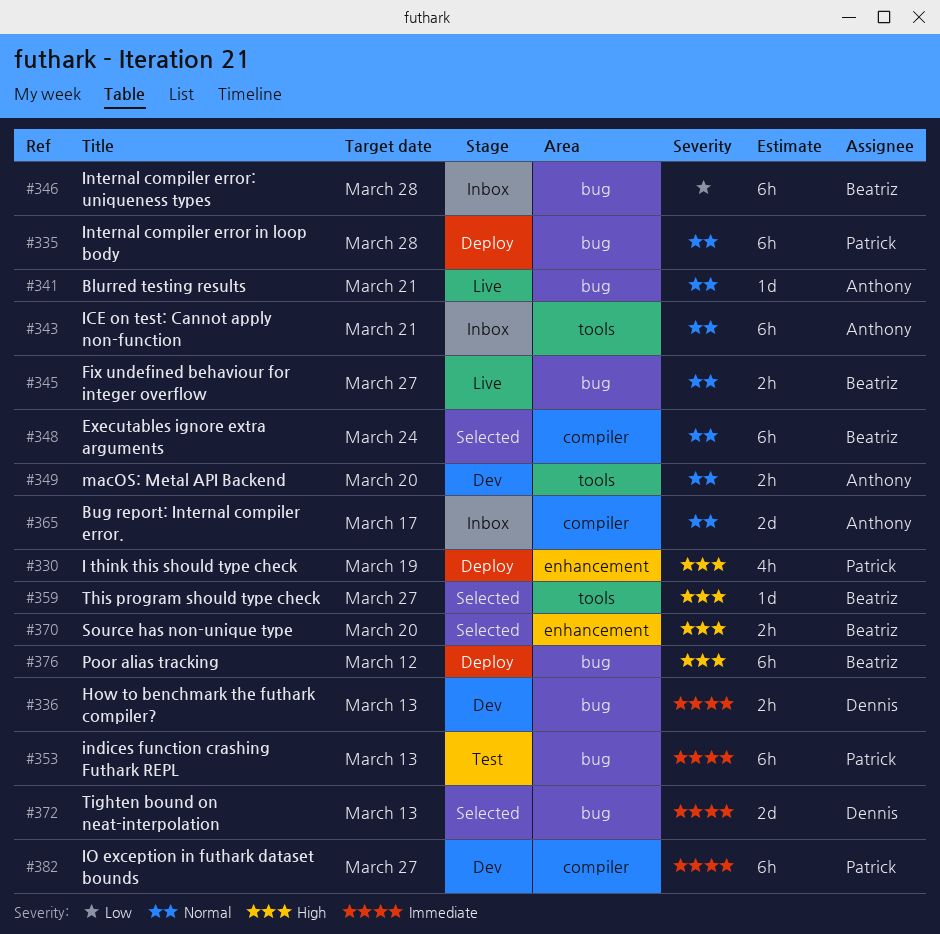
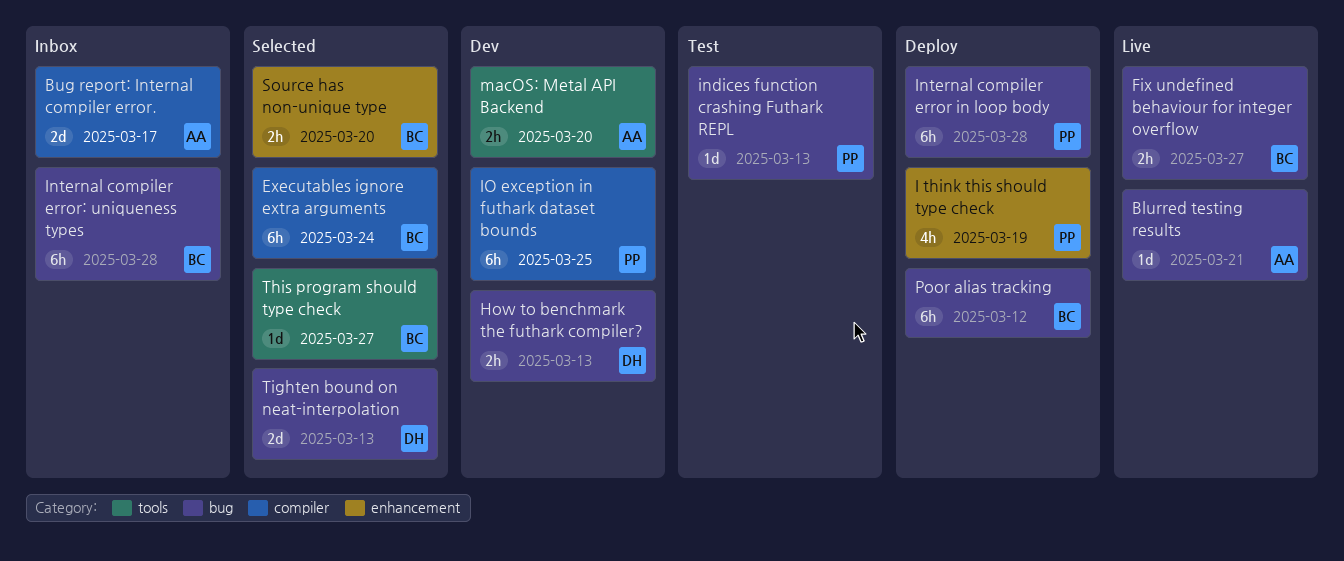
ICE on test: Cannot apply non-function: present -> none
indices function crashing Futhark REPL, estimate: 6h -> 1d
IO exception in futhark dataset bounds, due: Mar 27 -> Mar 25

